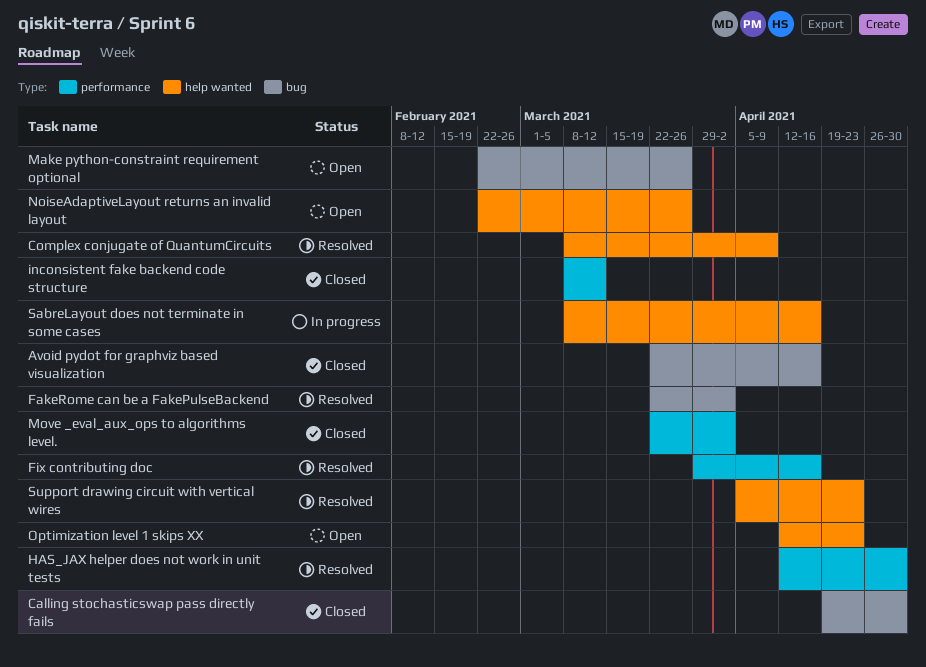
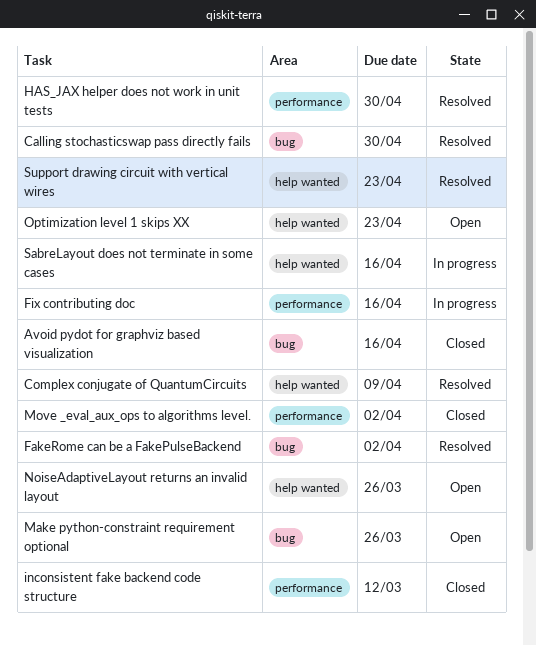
Calling stochasticswap pass directly fails, status: Closed -> Resolved
Fix contributing doc, status: Resolved -> In progress

